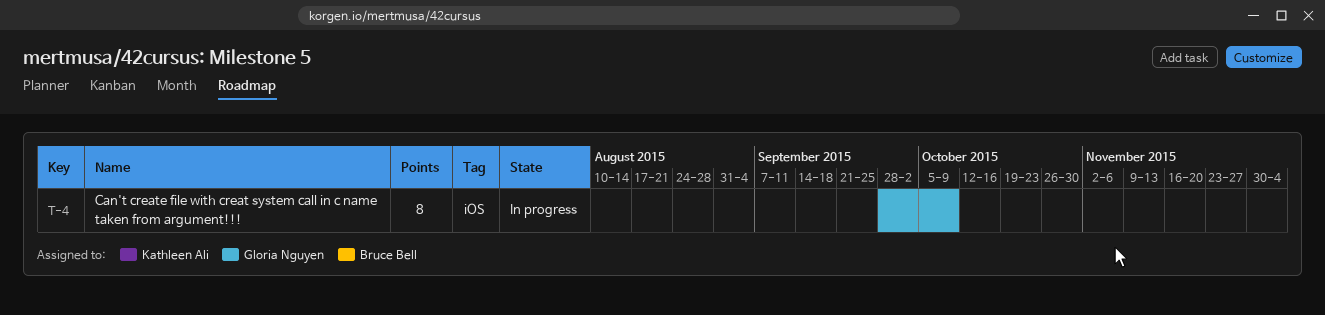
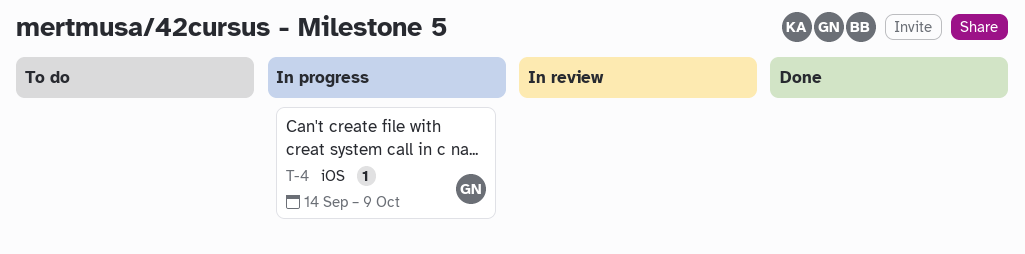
T-4, estimate: 8 -> 1
T-4, start: Sep 28 -> Sep 14

